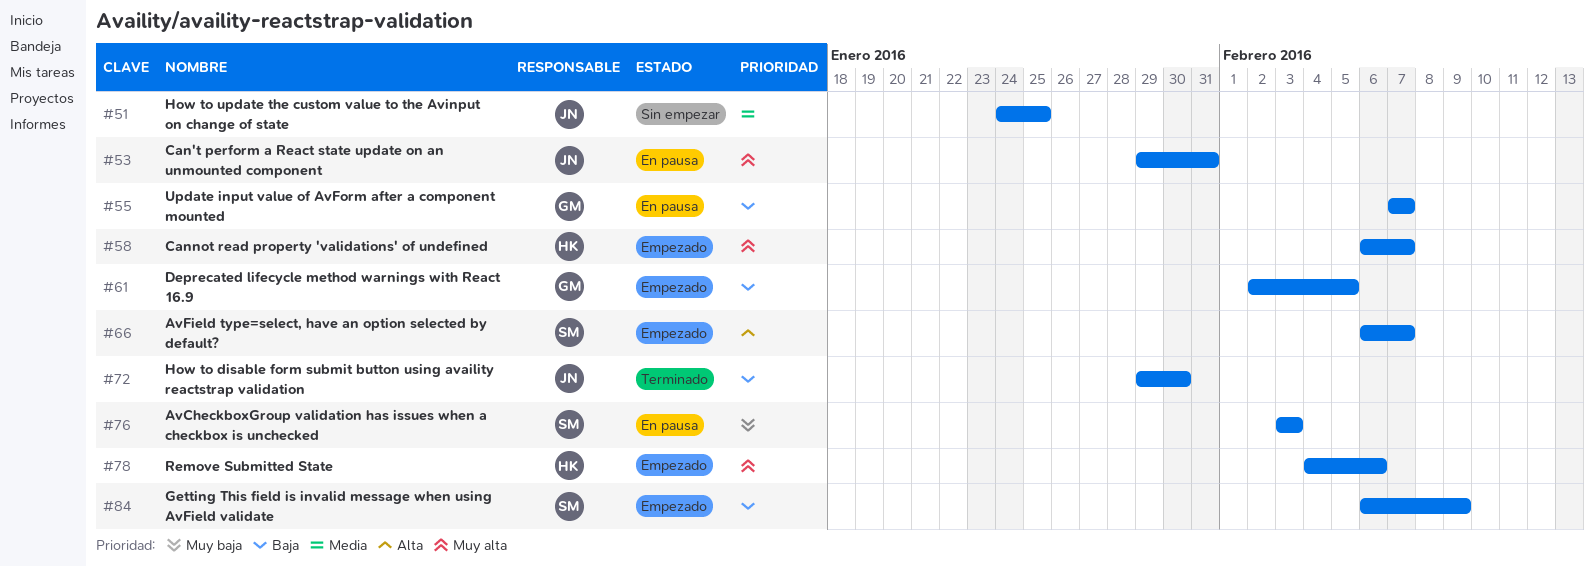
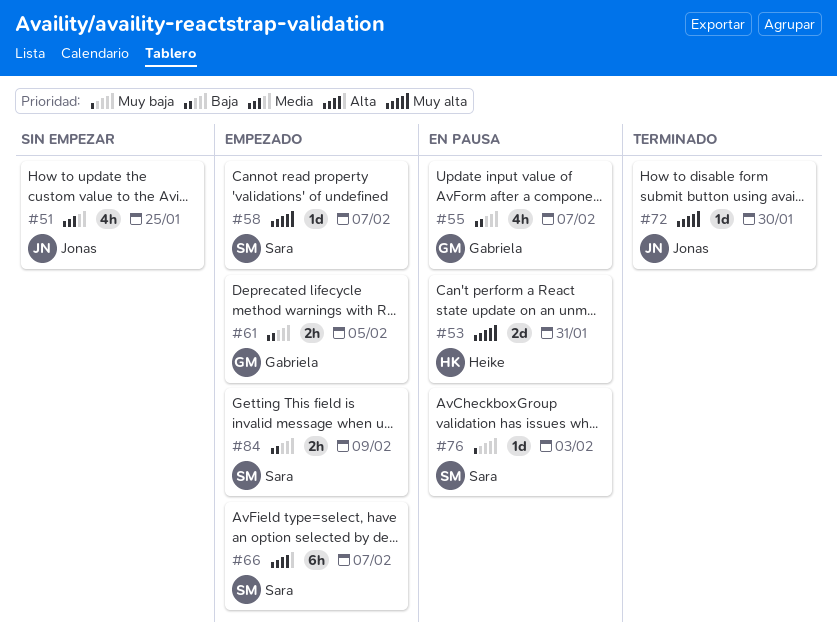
#53, owner: Jonas -> Heike
#58, owner: Heike -> Sara
#72, priority: Baja -> Muy alta
#78: present -> none

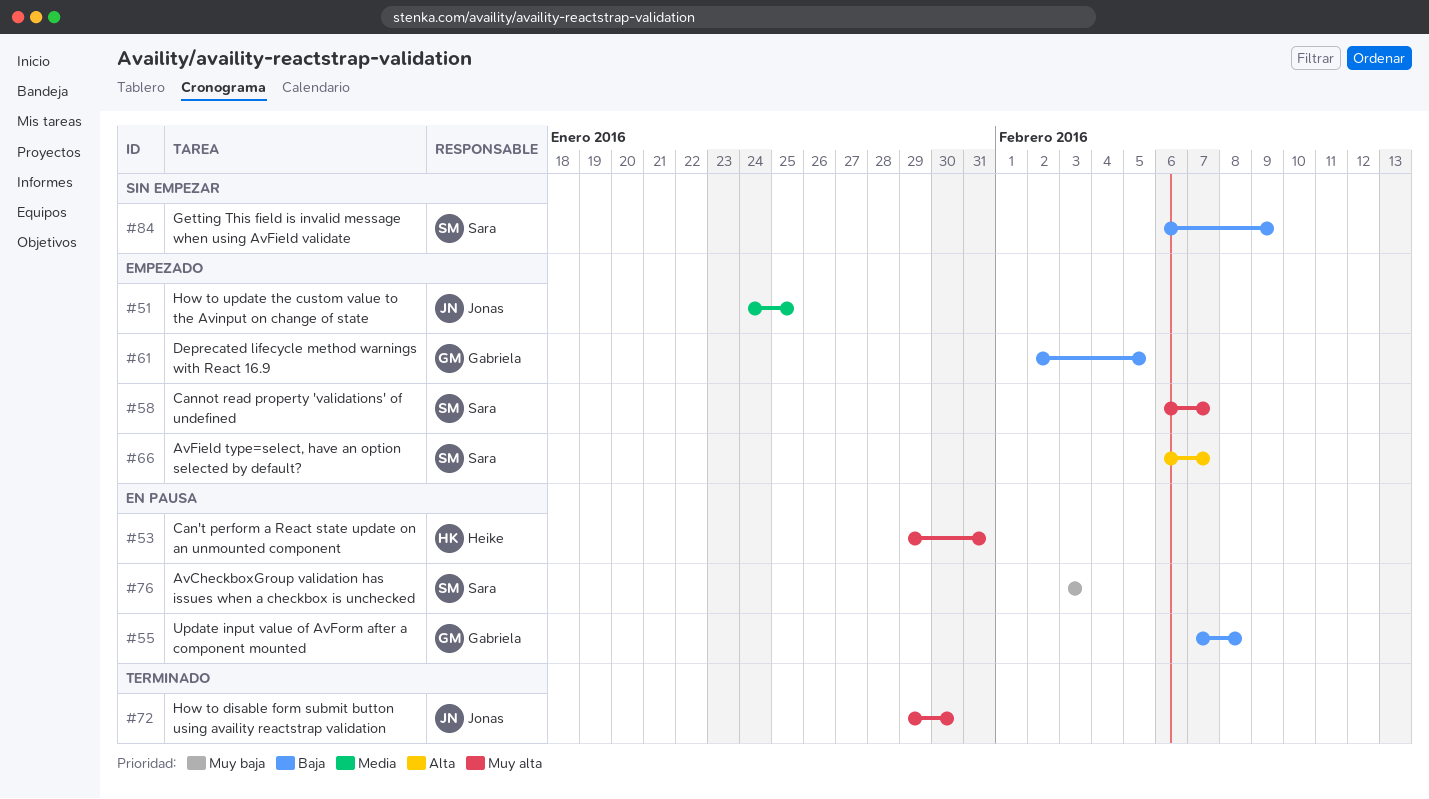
#51, status: Sin empezar -> Empezado
#55, due: Feb 7 -> Feb 8
#84, status: Empezado -> Sin empezar

